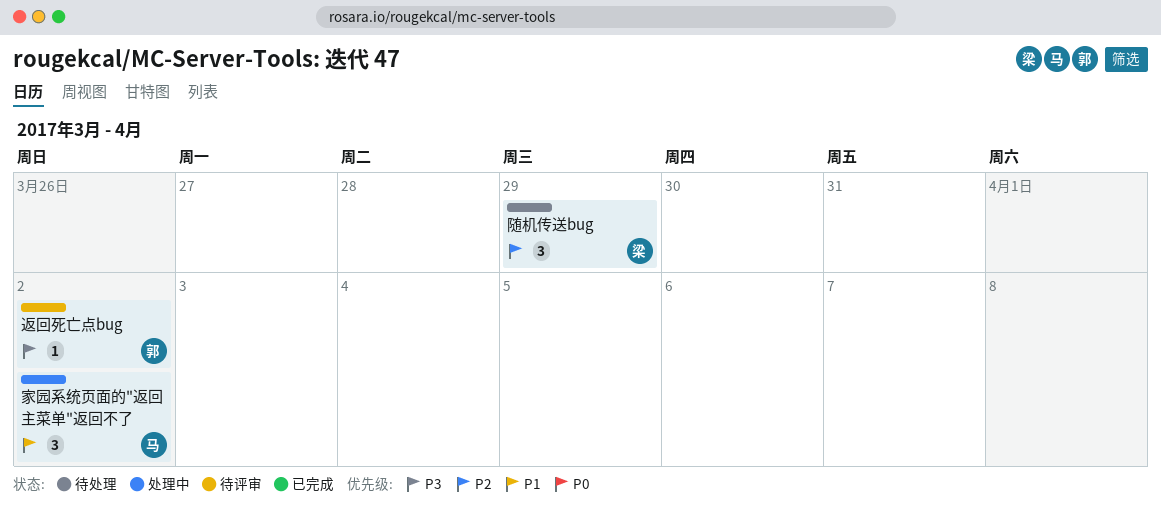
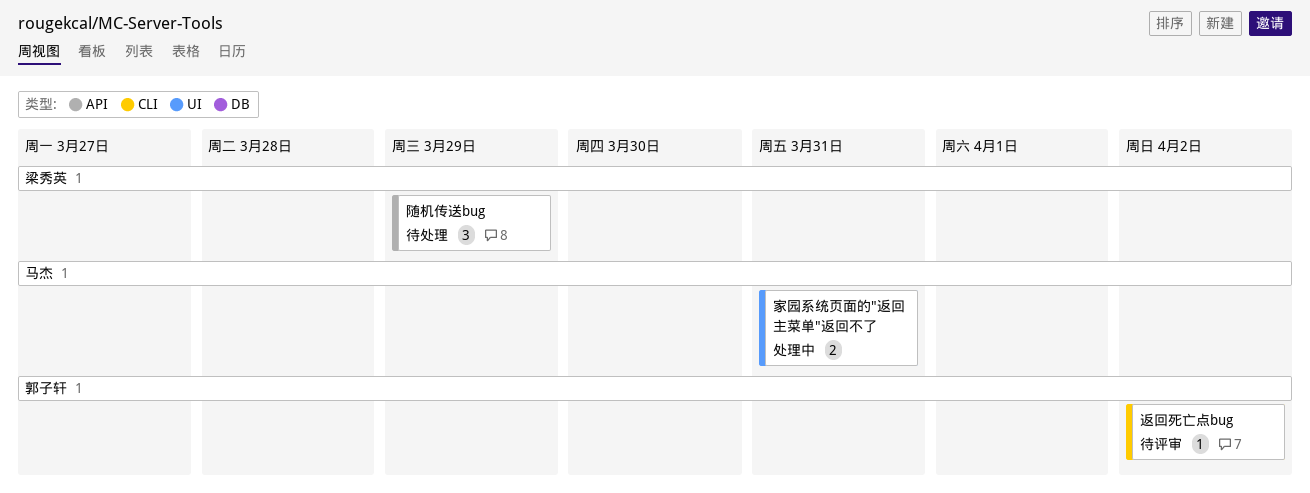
家园系统页面的"返回主菜单"返回不了, estimate: 3 -> 2
家园系统页面的"返回主菜单"返回不了, due: Apr 2 -> Mar 31

